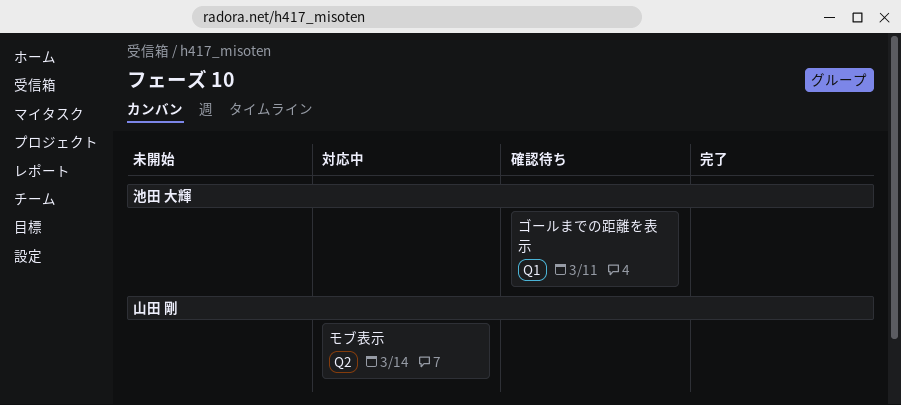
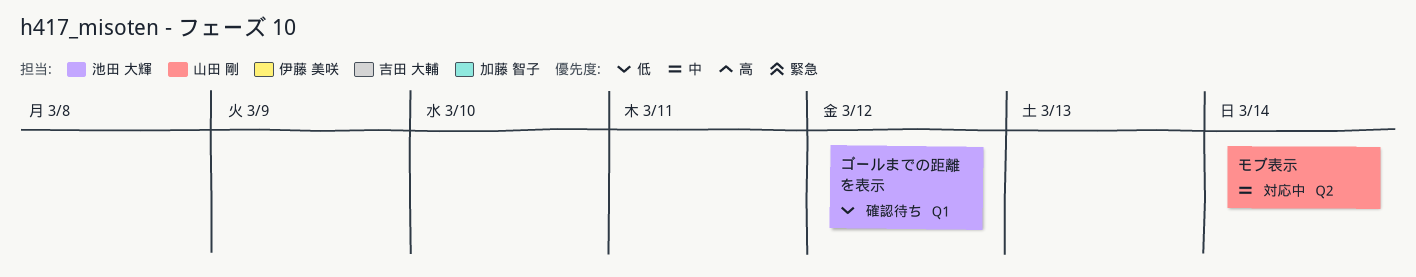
ゴールまでの距離を表示, due: Mar 11 -> Mar 12

